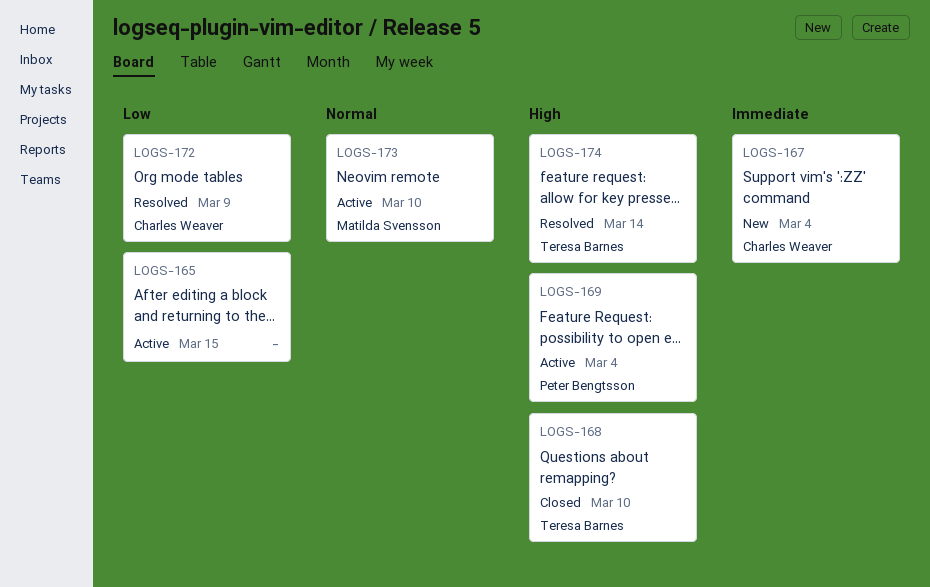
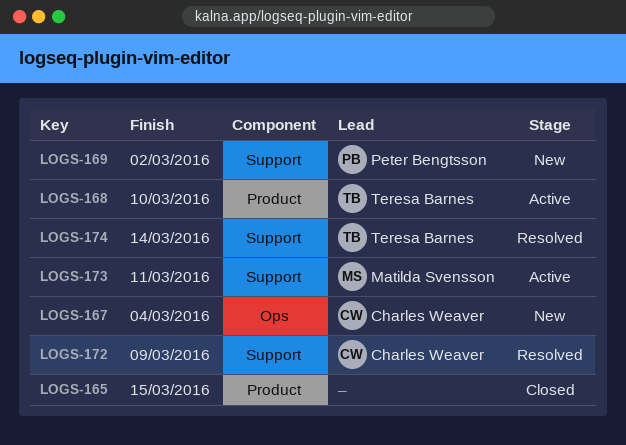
LOGS-165, status: Active -> Closed
LOGS-168, status: Closed -> Active
LOGS-169, status: Active -> New
LOGS-169, due: Mar 4 -> Mar 2
LOGS-173, due: Mar 10 -> Mar 11

